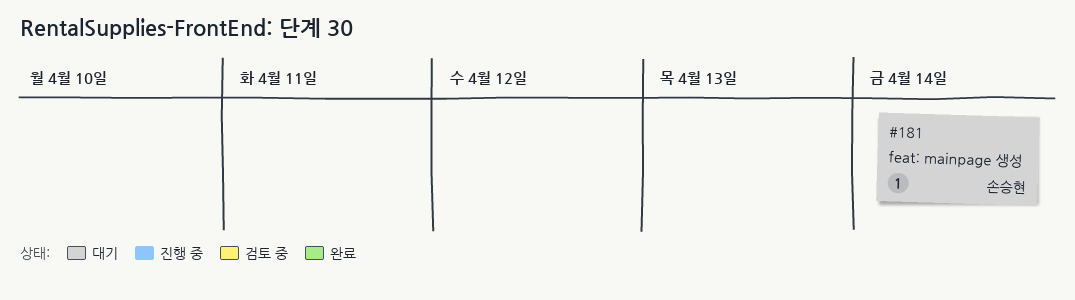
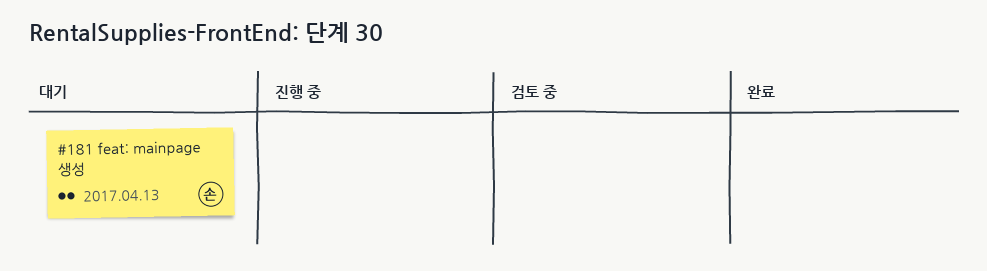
#181, estimate: 1 -> 2
#181, due: Apr 14 -> Apr 13

